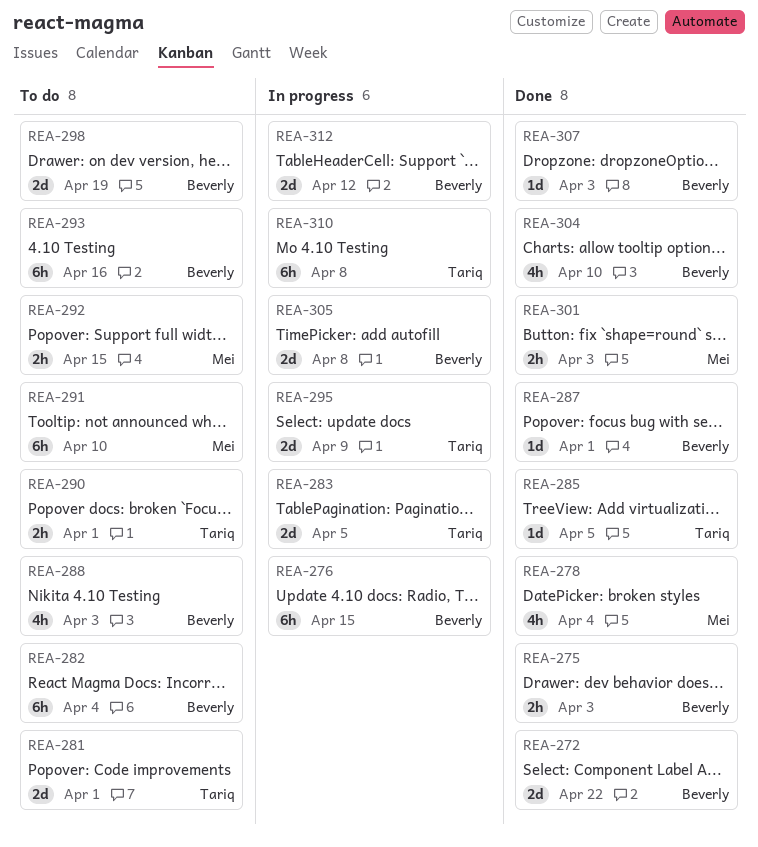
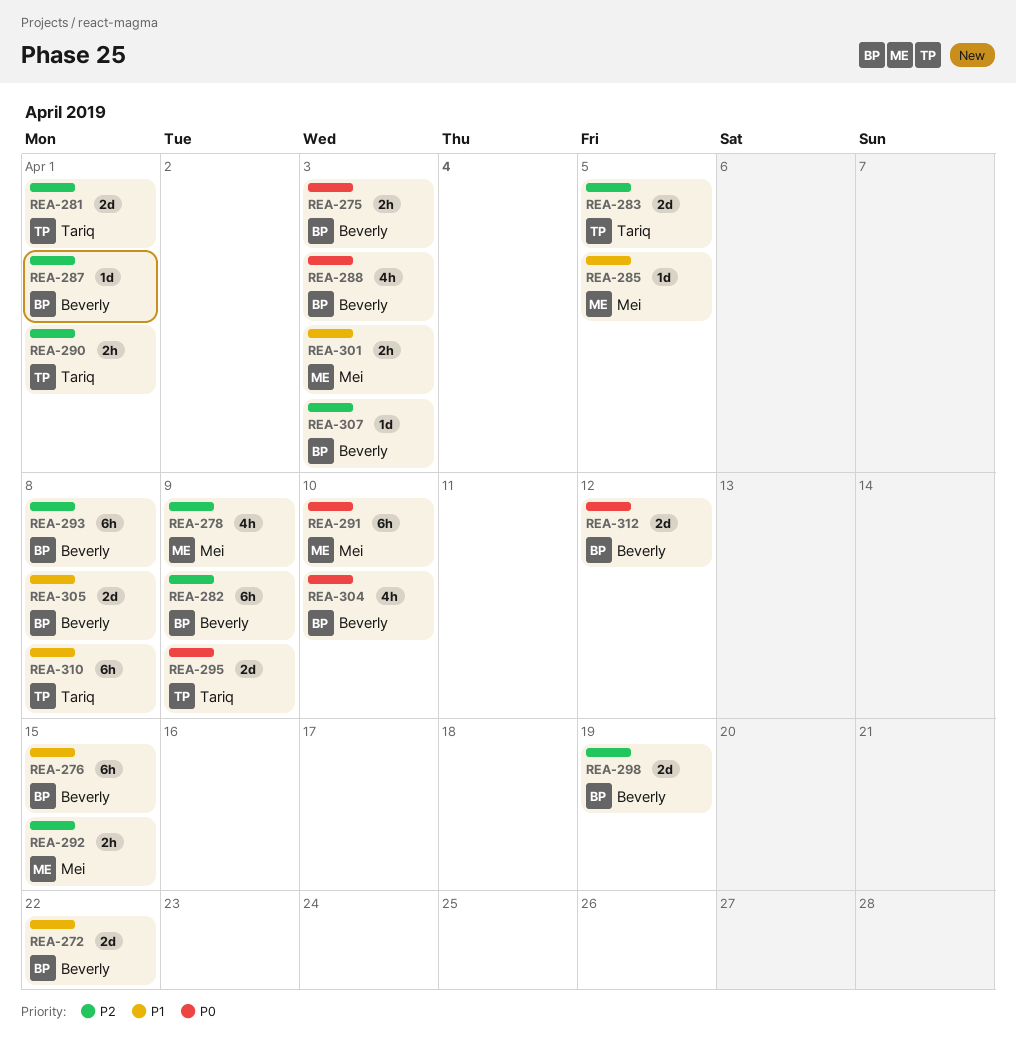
REA-278, due: Apr 4 -> Apr 9
REA-282, due: Apr 4 -> Apr 9
REA-285, owner: Tariq -> Mei
REA-293, due: Apr 16 -> Apr 8

